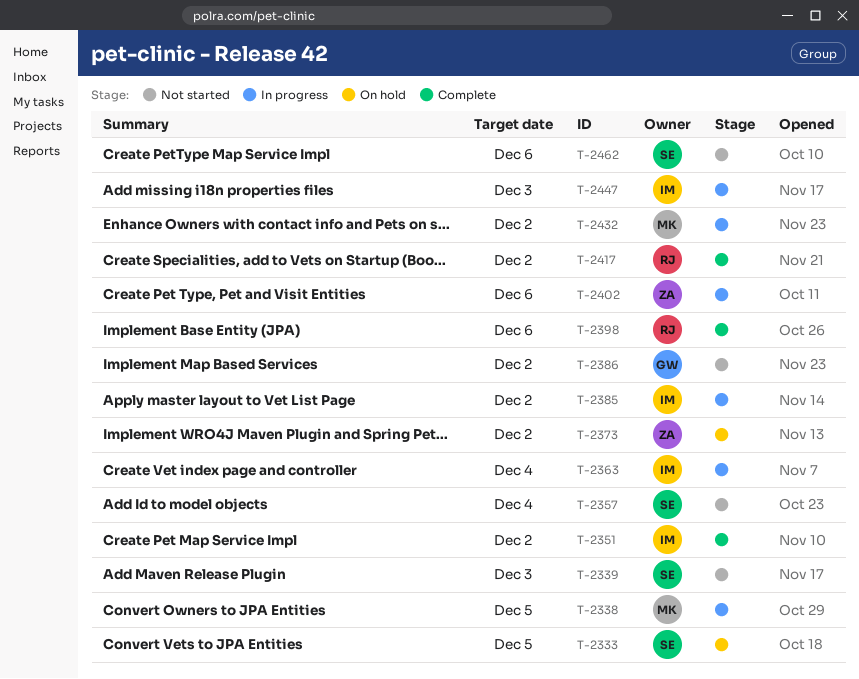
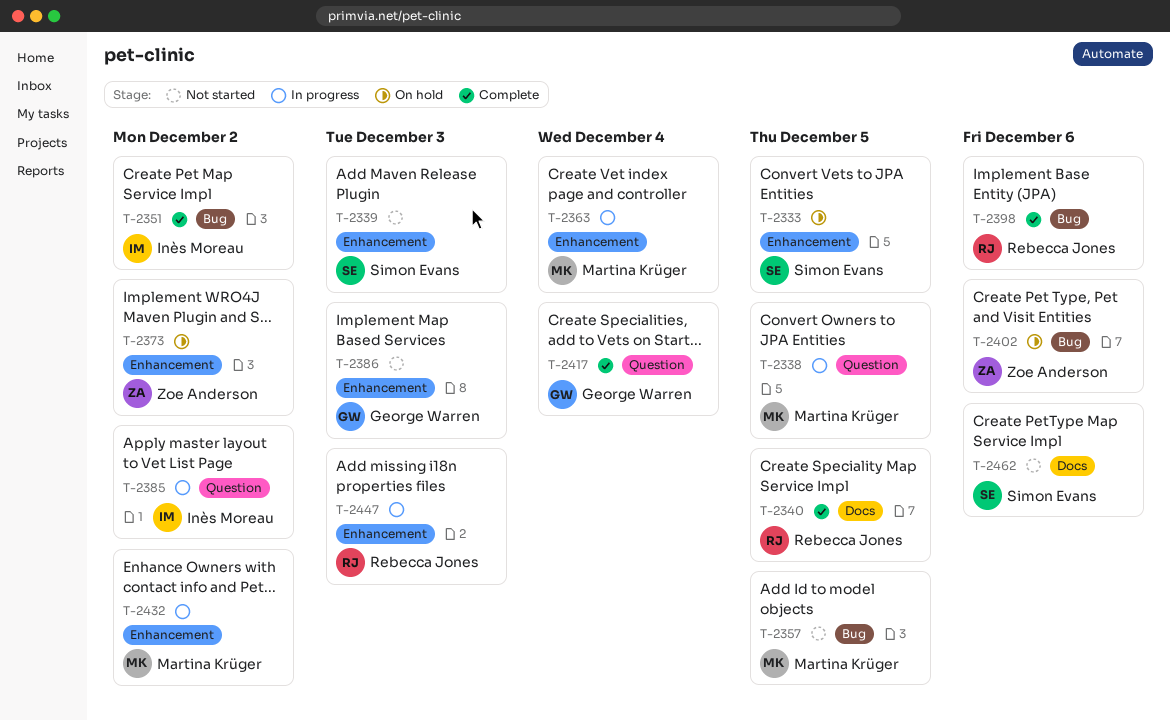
T-2340: none -> present
T-2357, owner: Simon Evans -> Martina Krüger
T-2357, due: Dec 4 -> Dec 5
T-2363, owner: Inès Moreau -> Martina Krüger
T-2386, due: Dec 2 -> Dec 3
T-2402, status: In progress -> On hold
T-2417, owner: Rebecca Jones -> George Warren
T-2417, due: Dec 2 -> Dec 4
T-2447, owner: Inès Moreau -> Rebecca Jones

